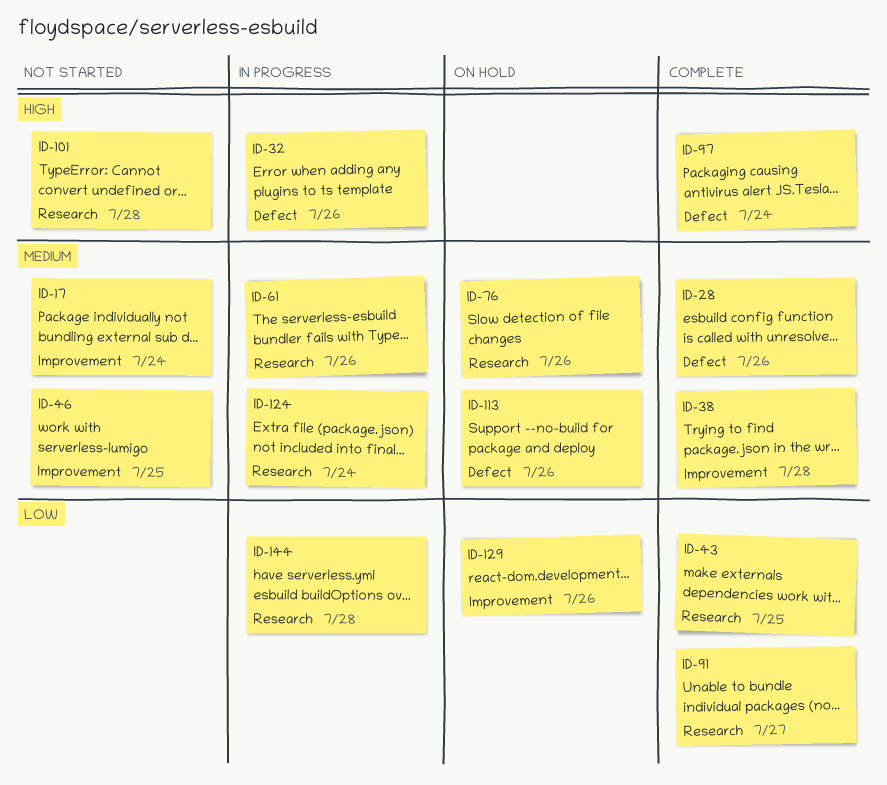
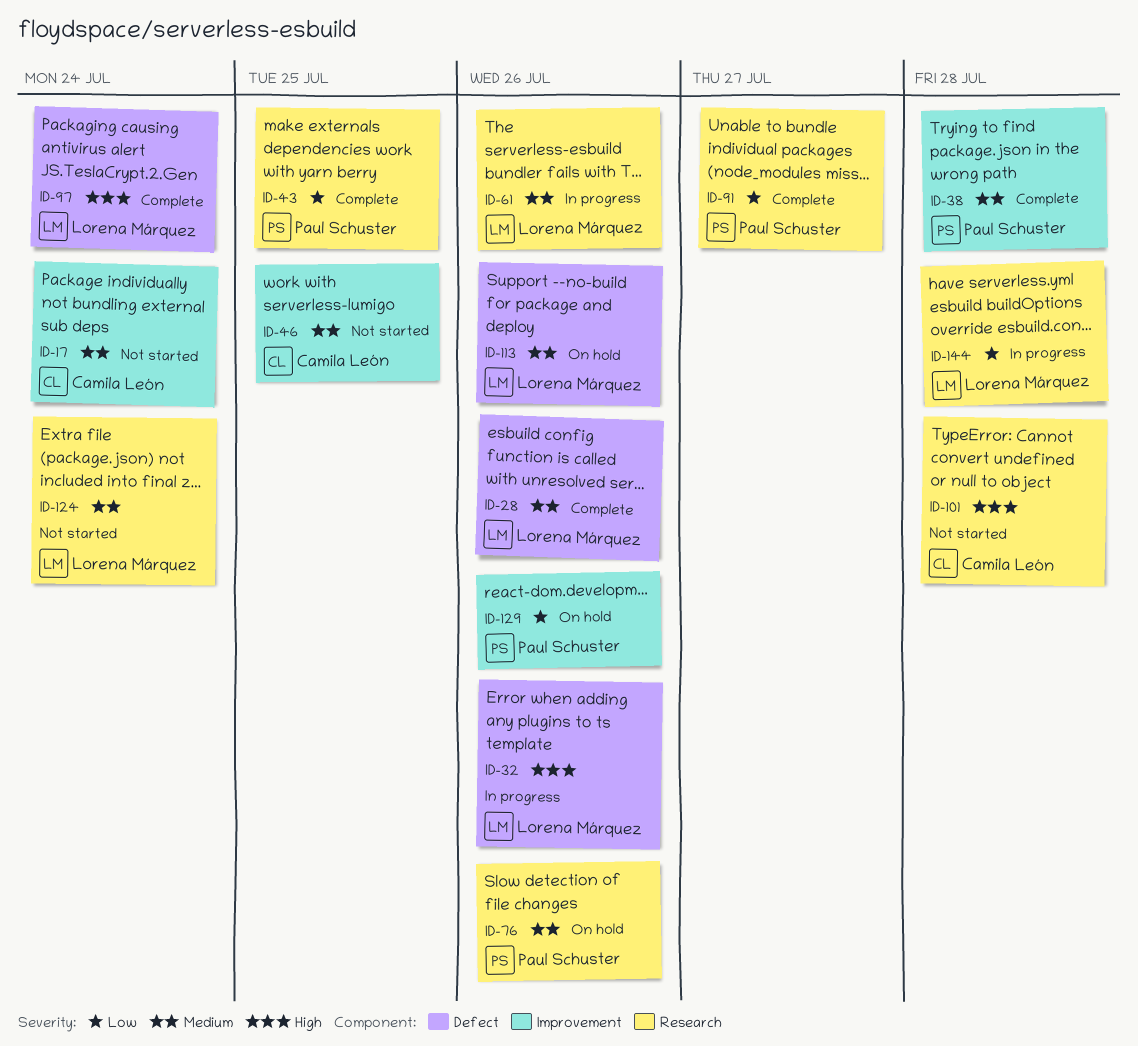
ID-124, status: In progress -> Not started

